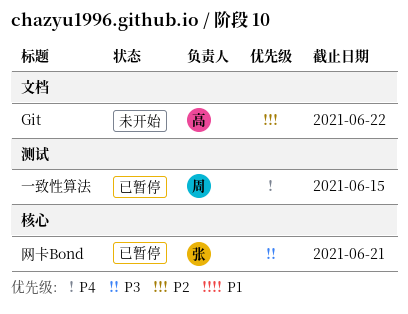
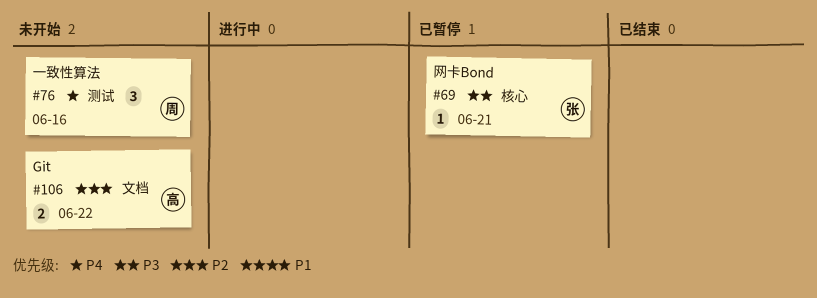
一致性算法, status: 已暂停 -> 未开始
一致性算法, due: Jun 15 -> Jun 16

